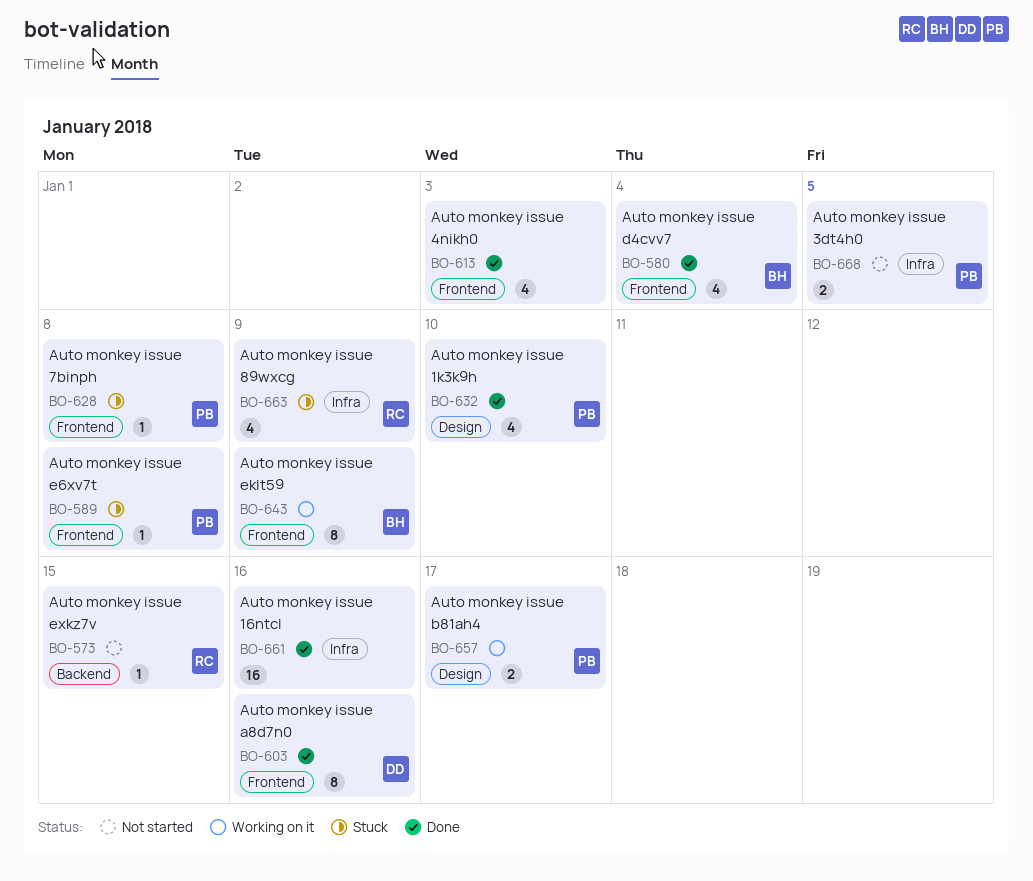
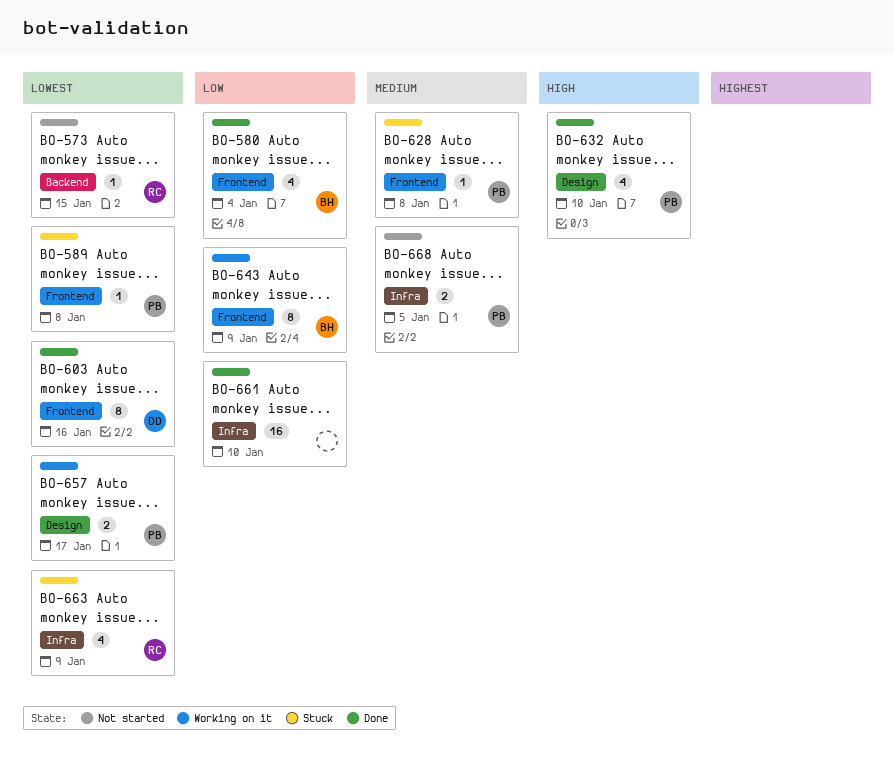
BO-613: present -> none
BO-661, due: Jan 16 -> Jan 10

